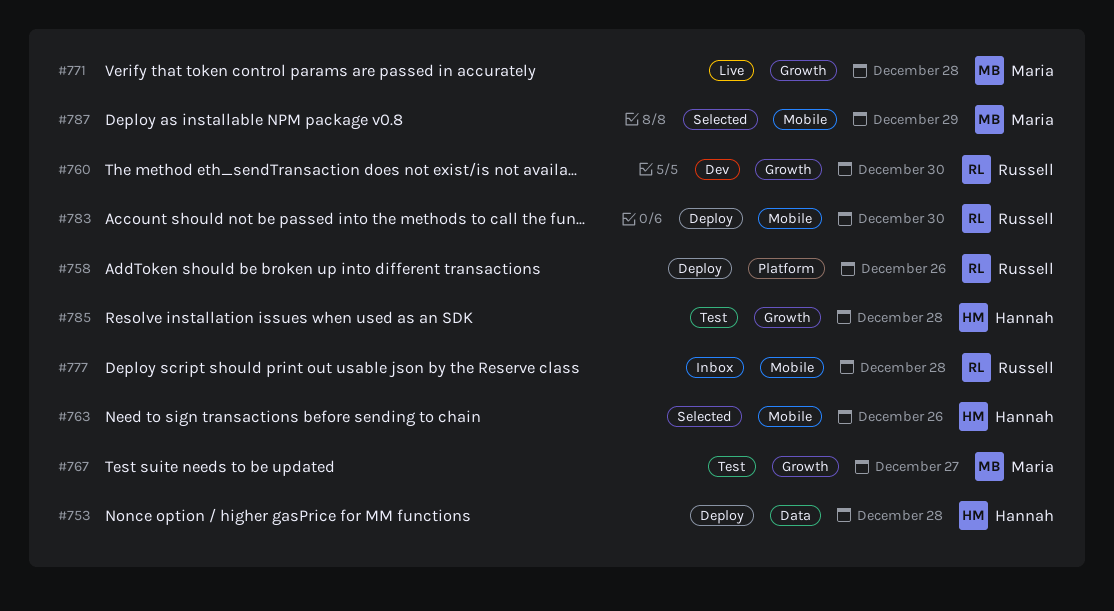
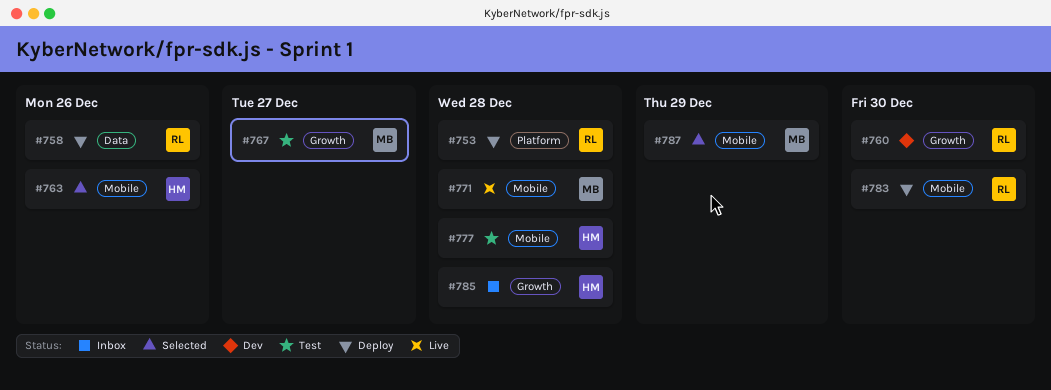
#753, owner: Hannah -> Russell
#753, label: Data -> Platform
#758, label: Platform -> Data
#771, label: Growth -> Mobile
#777, status: Inbox -> Test
#777, owner: Russell -> Hannah
#785, status: Test -> Inbox

